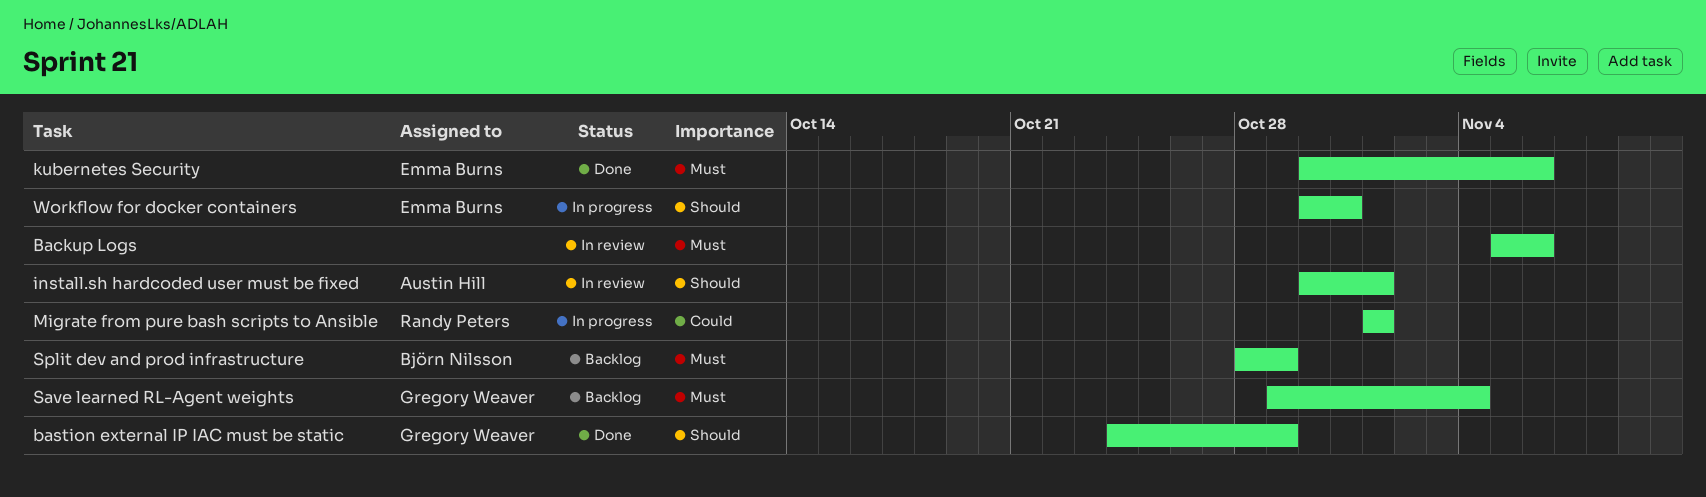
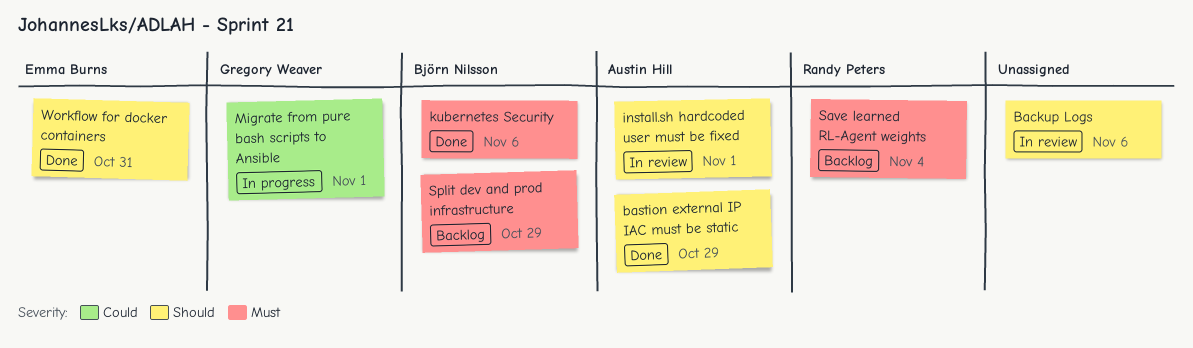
Backup Logs, priority: Must -> Should
bastion external IP IAC must be static, owner: Gregory Weaver -> Austin Hill
kubernetes Security, owner: Emma Burns -> Björn Nilsson
Migrate from pure bash scripts to Ansible, owner: Randy Peters -> Gregory Weaver
Save learned RL-Agent weights, owner: Gregory Weaver -> Randy Peters
Workflow for docker containers, status: In progress -> Done

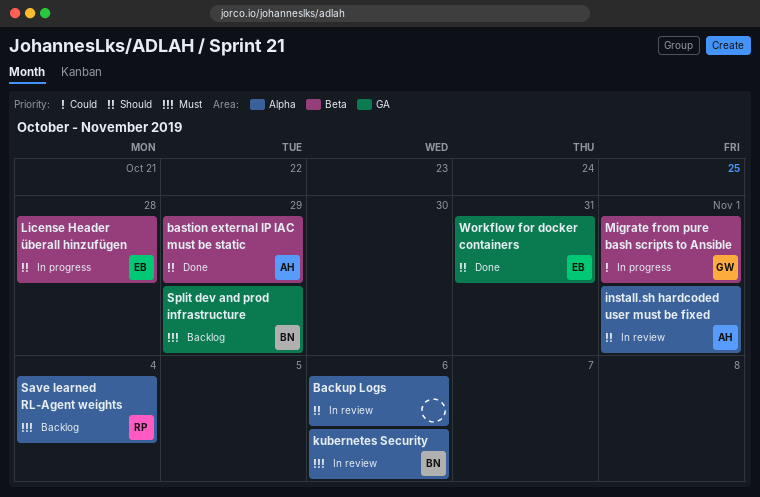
kubernetes Security, status: Done -> In review
License Header überall hinzufügen: none -> present

